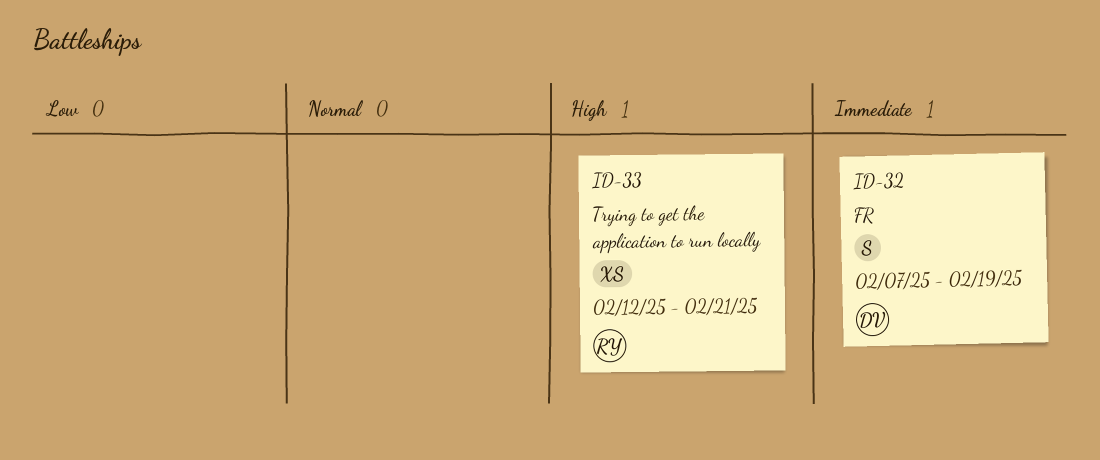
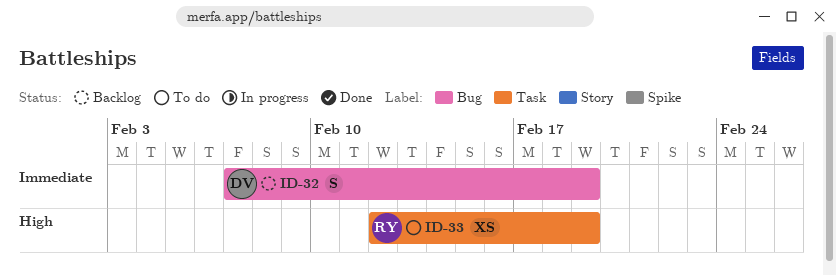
ID-33, due: Feb 21 -> Feb 19

